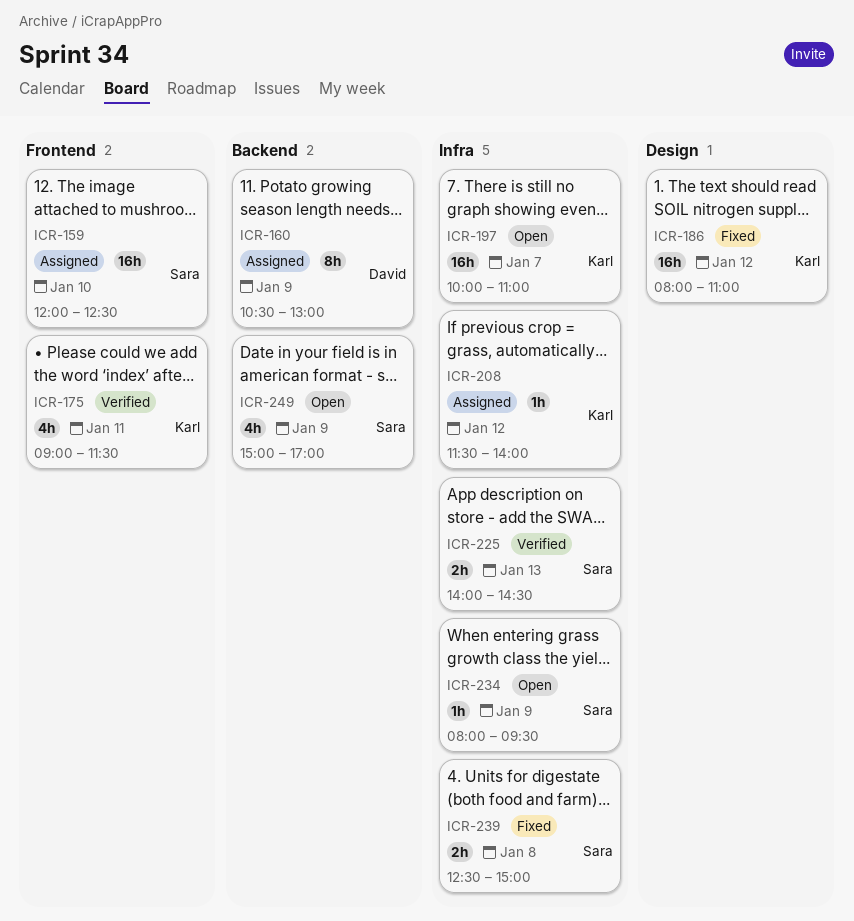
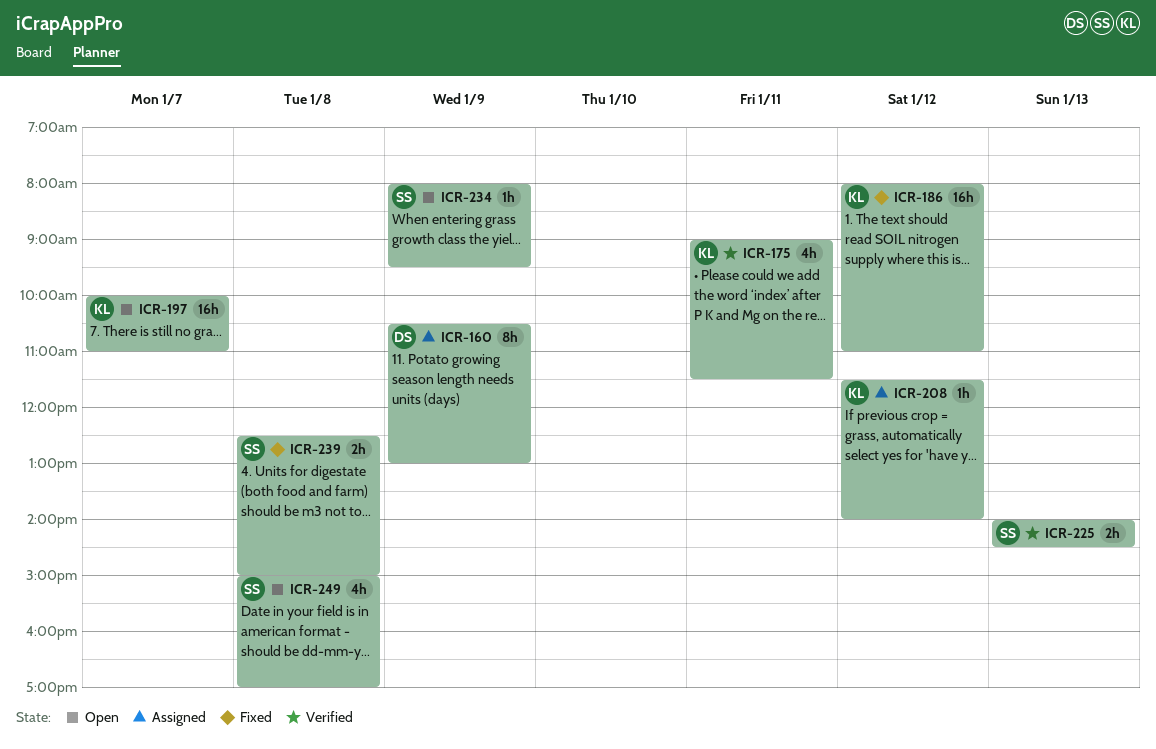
ICR-159: present -> none
ICR-249, day: Jan 9 -> Jan 8

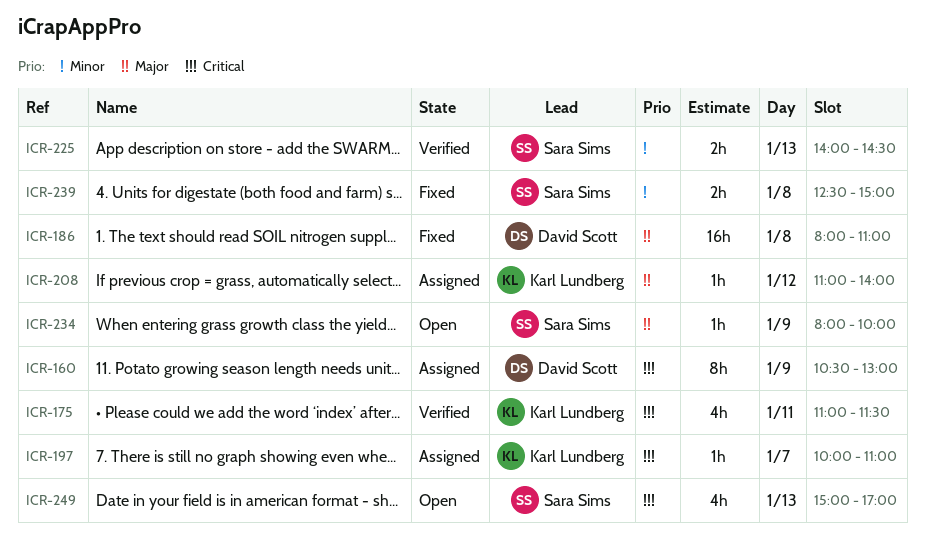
ICR-175, begins: 09:00 -> 11:00
ICR-186, owner: Karl Lundberg -> David Scott
ICR-186, day: Jan 12 -> Jan 8
ICR-197, status: Open -> Assigned
ICR-197, estimate: 16h -> 1h
ICR-208, begins: 11:30 -> 11:00
ICR-234, ends: 09:30 -> 10:00
ICR-249, day: Jan 8 -> Jan 13

